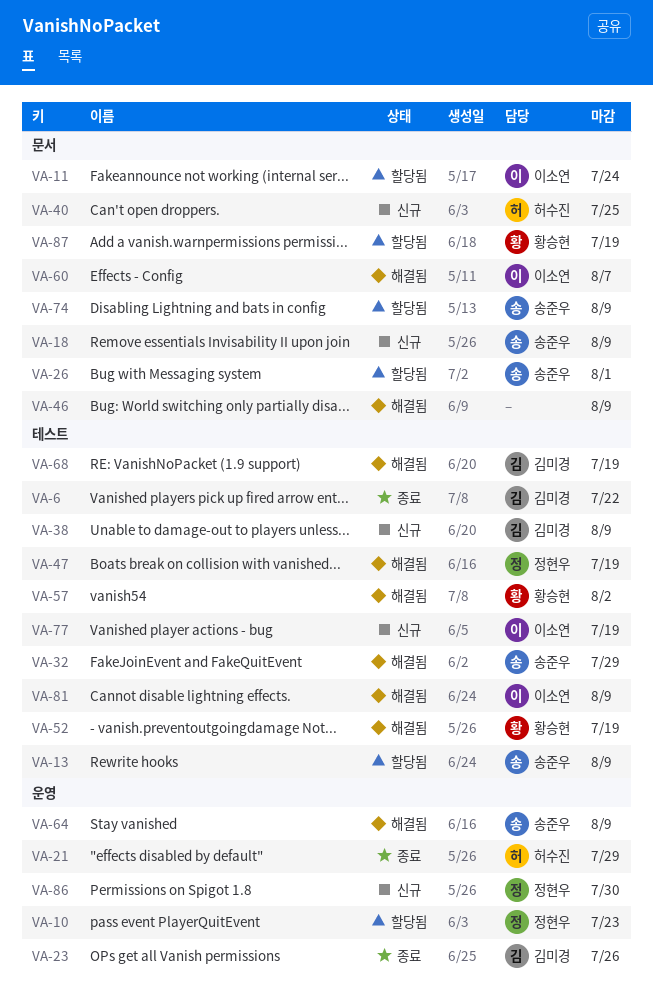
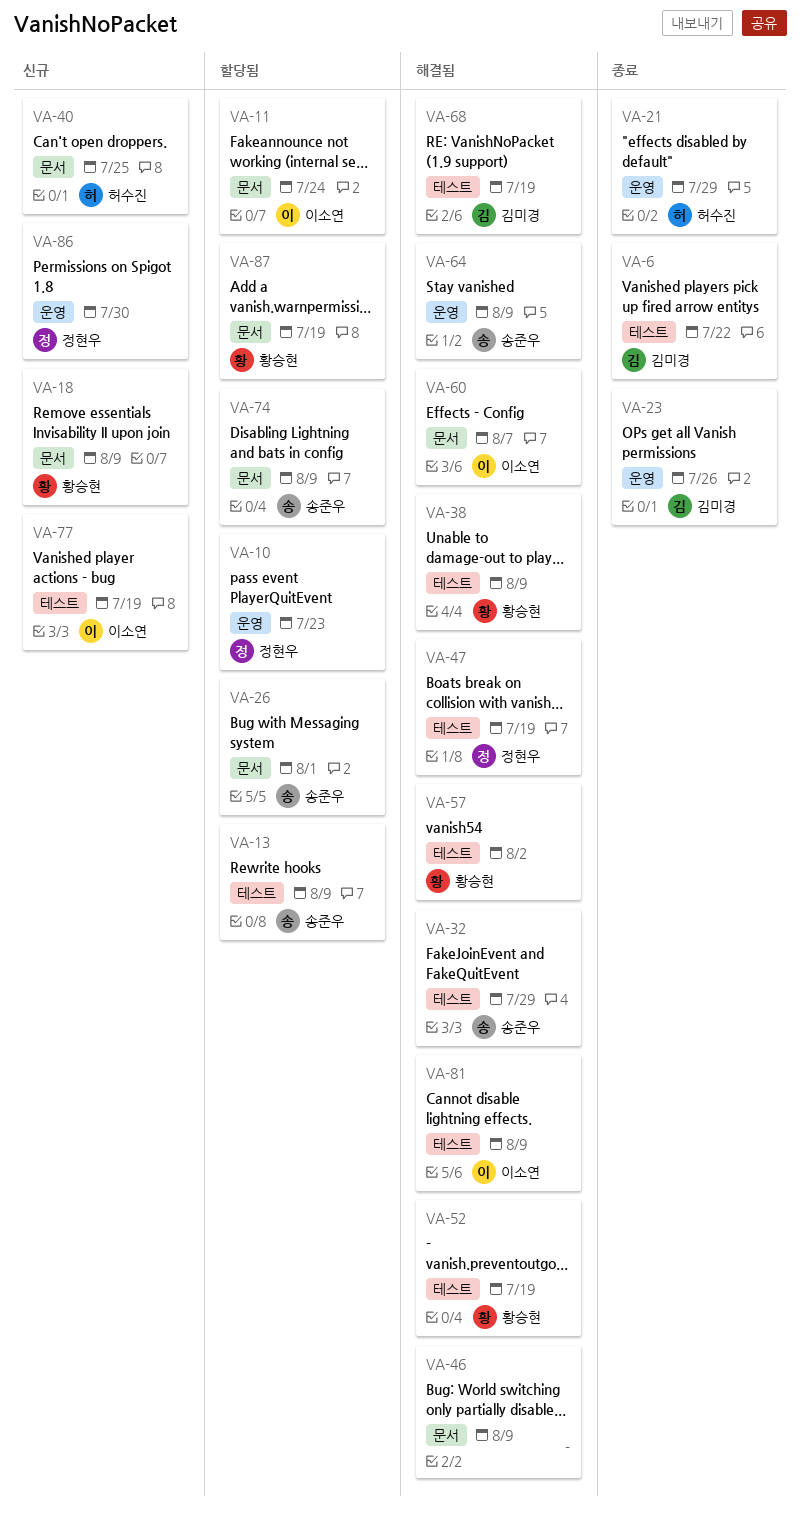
VA-18, owner: 송준우 -> 황승현
VA-38, status: 신규 -> 해결됨
VA-38, owner: 김미경 -> 황승현

